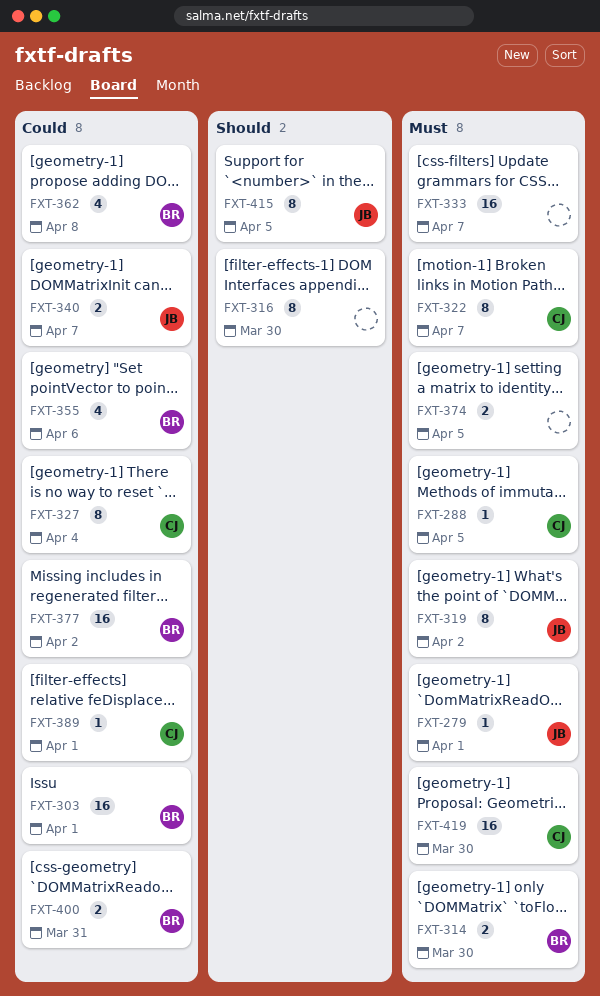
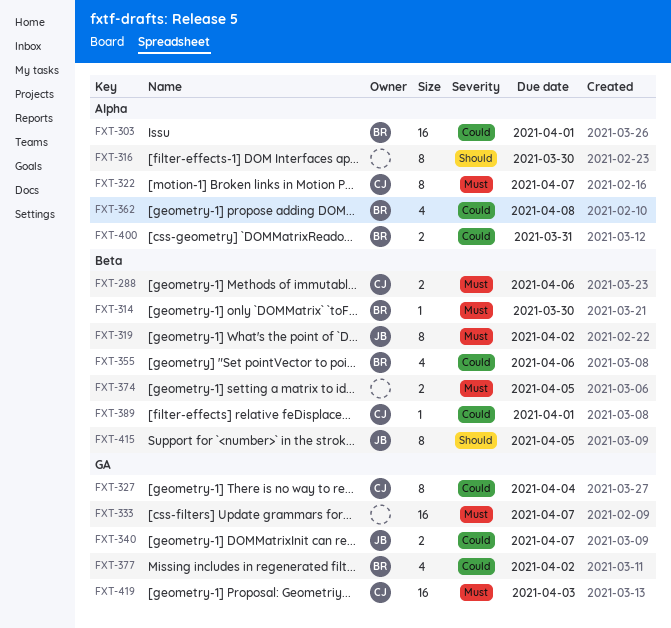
FXT-279: present -> none
FXT-288, estimate: 1 -> 2
FXT-288, due: Apr 5 -> Apr 6
FXT-314, estimate: 2 -> 1
FXT-377, estimate: 16 -> 4
FXT-419, due: Mar 30 -> Apr 3

